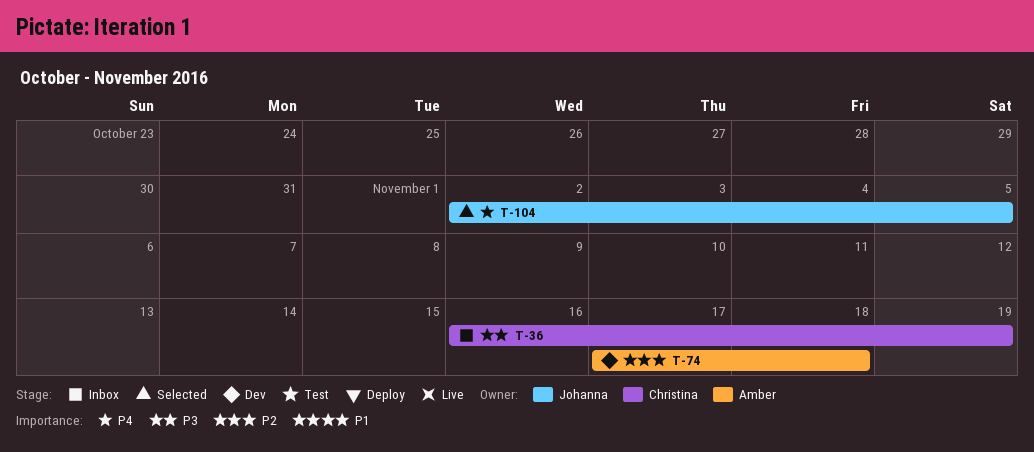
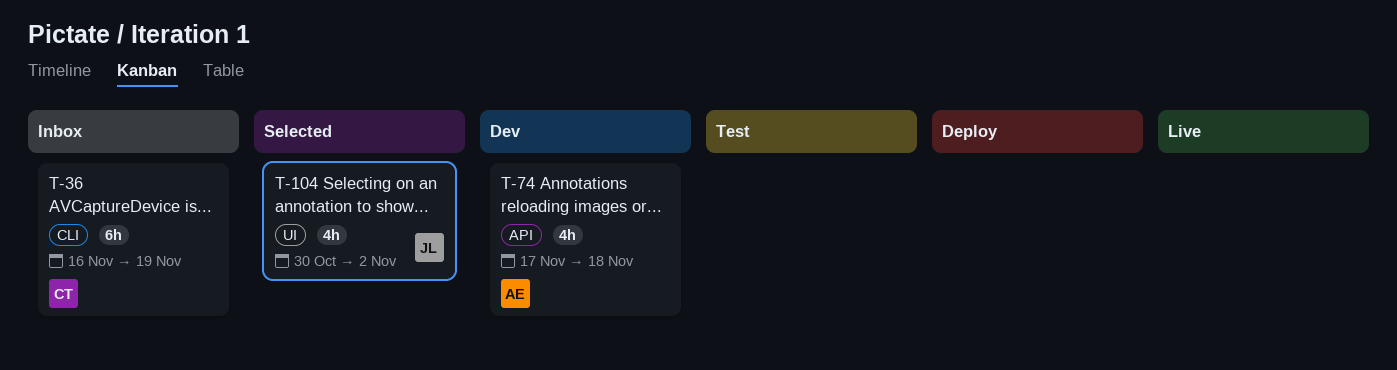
T-104, start: Nov 2 -> Oct 30
T-104, due: Nov 5 -> Nov 2

